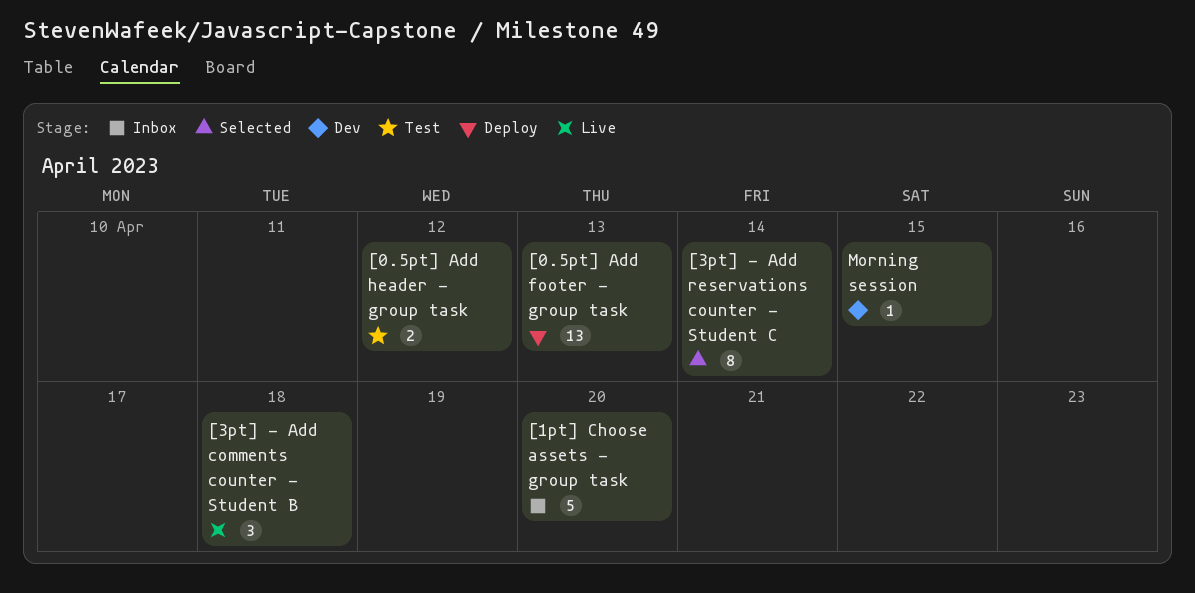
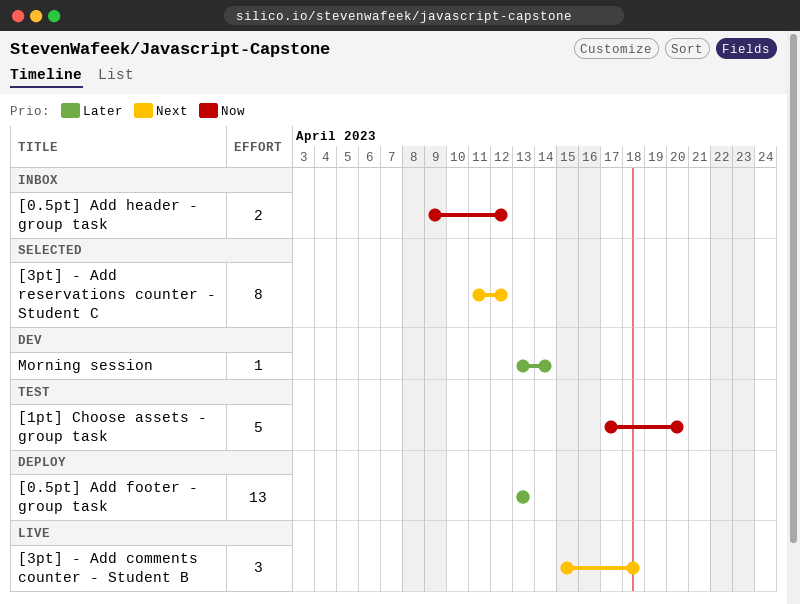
[0.5pt] Add header - group task, status: Test -> Inbox
[1pt] Choose assets - group task, status: Inbox -> Test
[3pt] - Add reservations counter - Student C, due: Apr 14 -> Apr 12
Morning session, due: Apr 15 -> Apr 14

